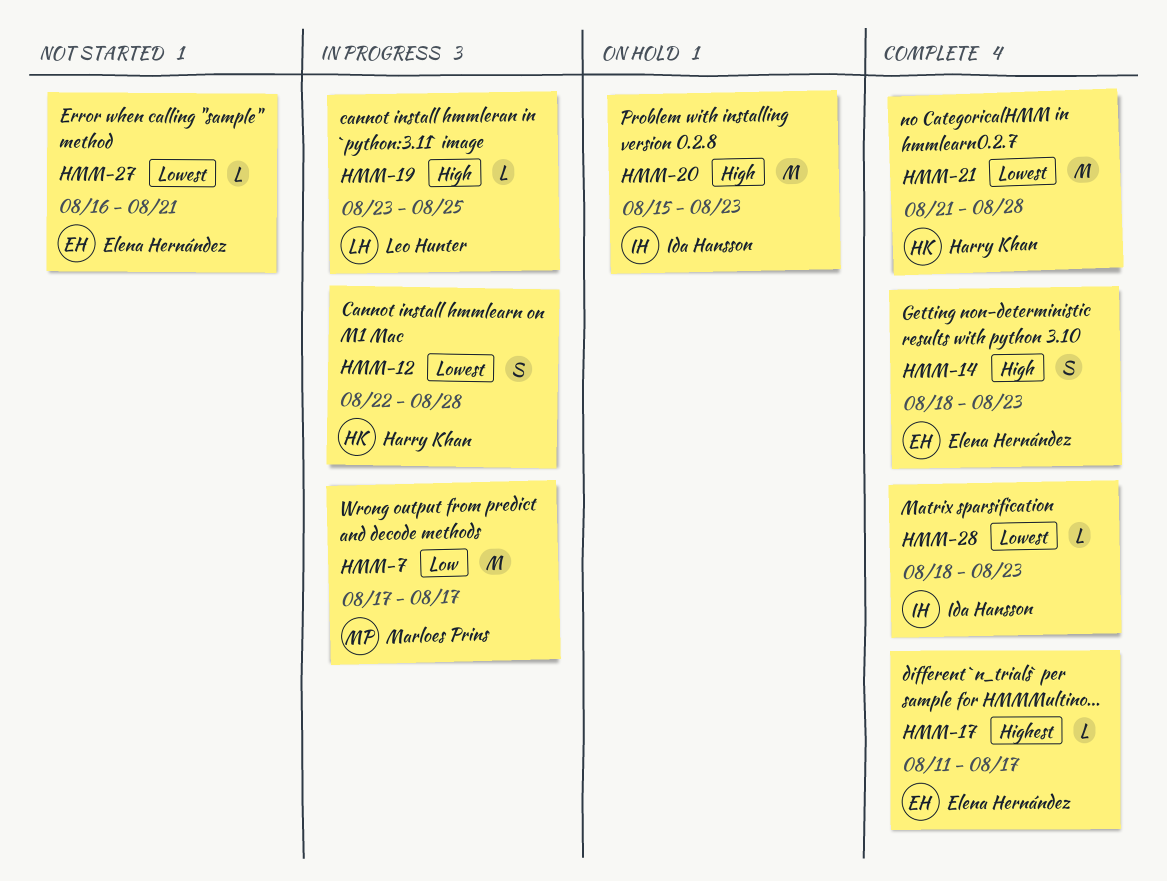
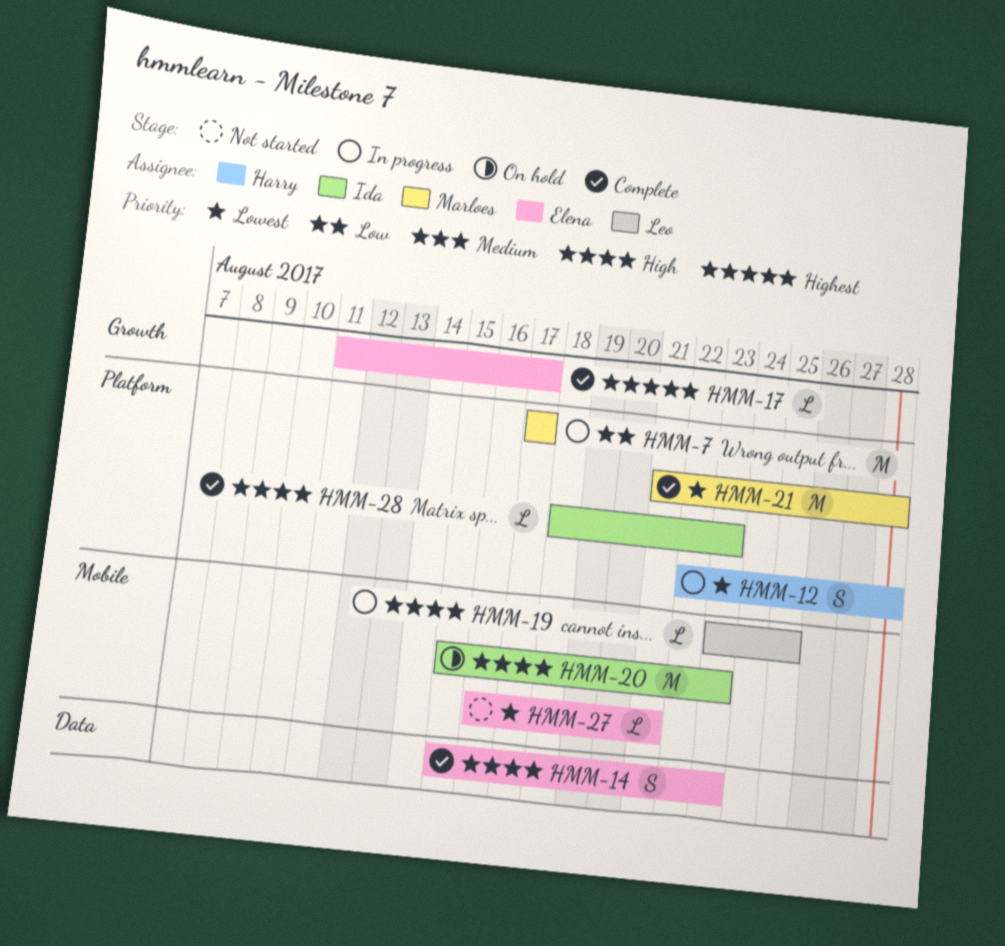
HMM-14, start: Aug 18 -> Aug 15
HMM-21, owner: Harry Khan -> Marloes Prins
HMM-28, priority: Lowest -> High

